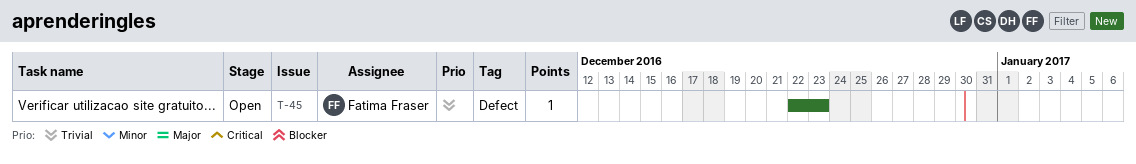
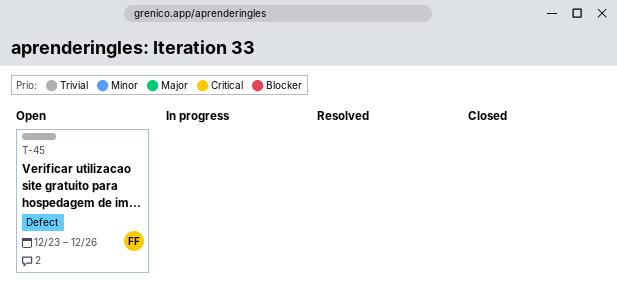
T-45, start: Dec 22 -> Dec 23
T-45, due: Dec 23 -> Dec 26

